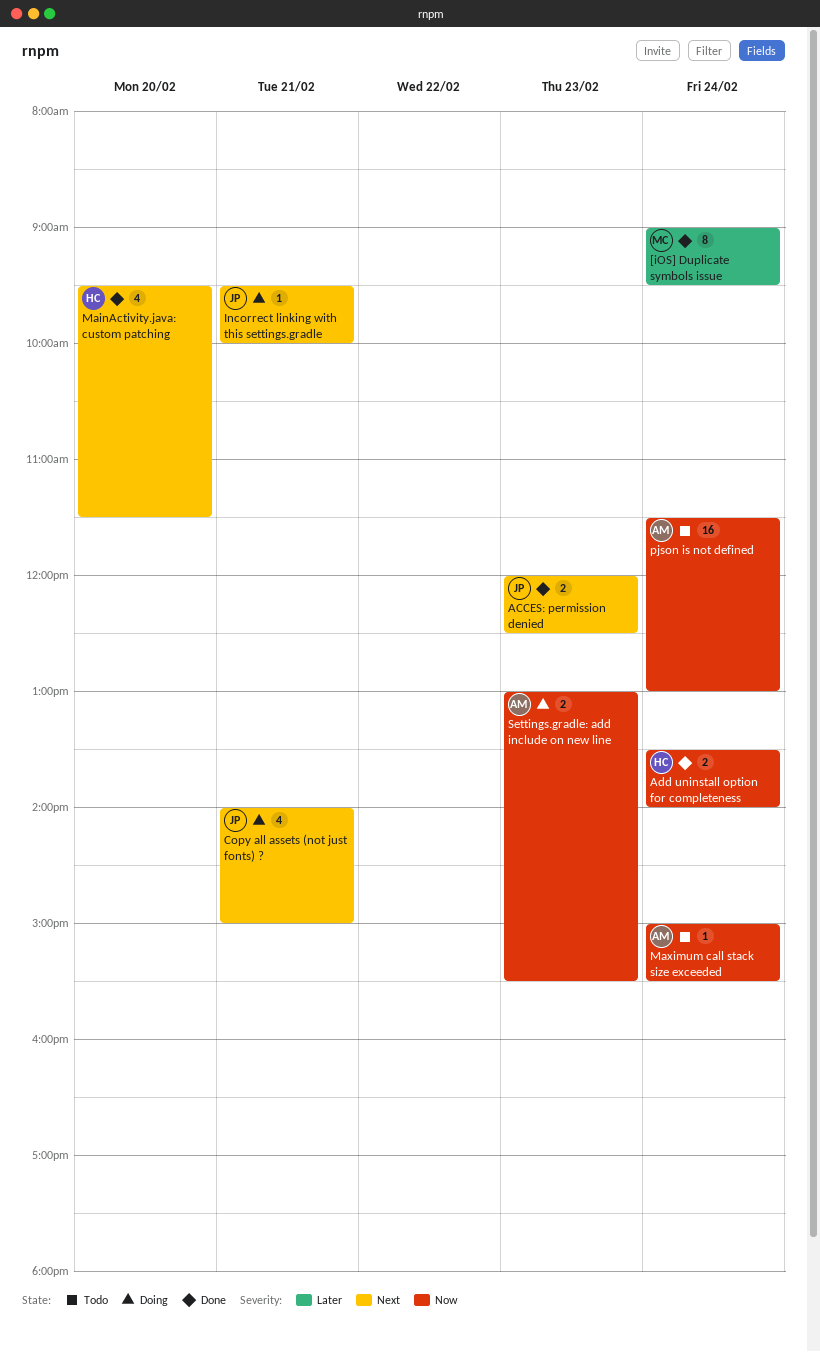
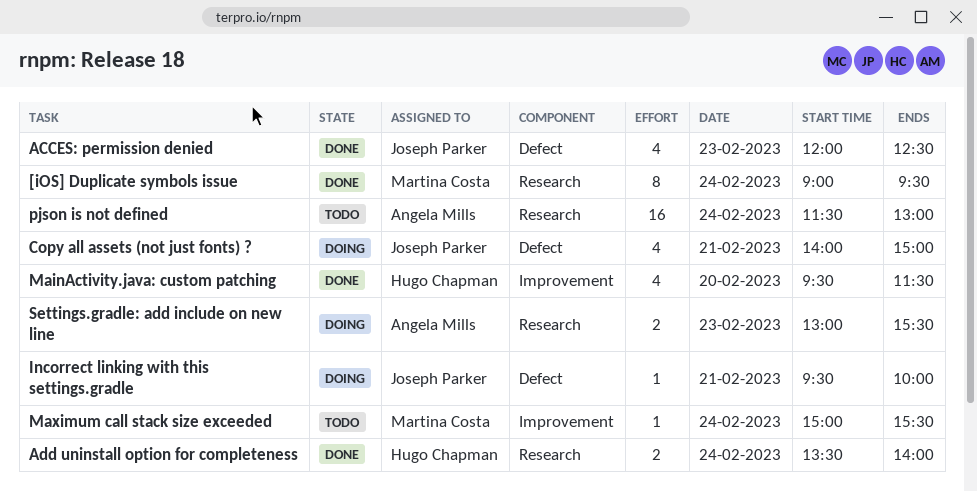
ACCES: permission denied, estimate: 2 -> 4
Maximum call stack size exceeded, owner: Angela Mills -> Martina Costa

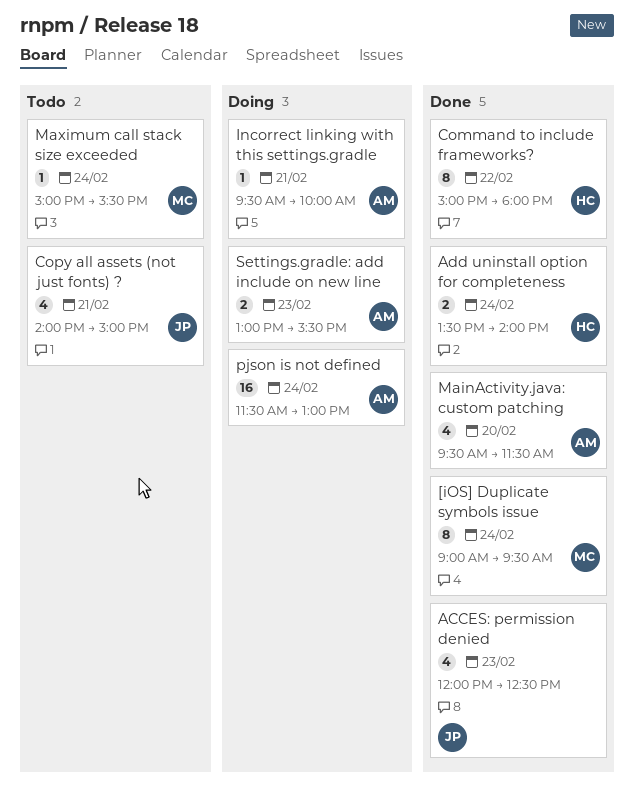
Command to include frameworks?: none -> present
Copy all assets (not just fonts) ?, status: Doing -> Todo
Incorrect linking with this settings.gradle, owner: Joseph Parker -> Angela Mills
MainActivity.java: custom patching, owner: Hugo Chapman -> Angela Mills
pjson is not defined, status: Todo -> Doing

